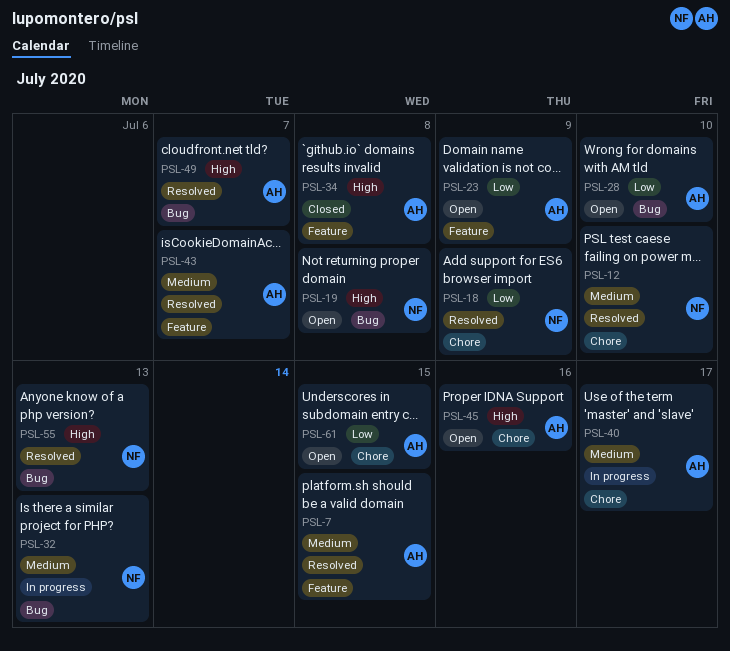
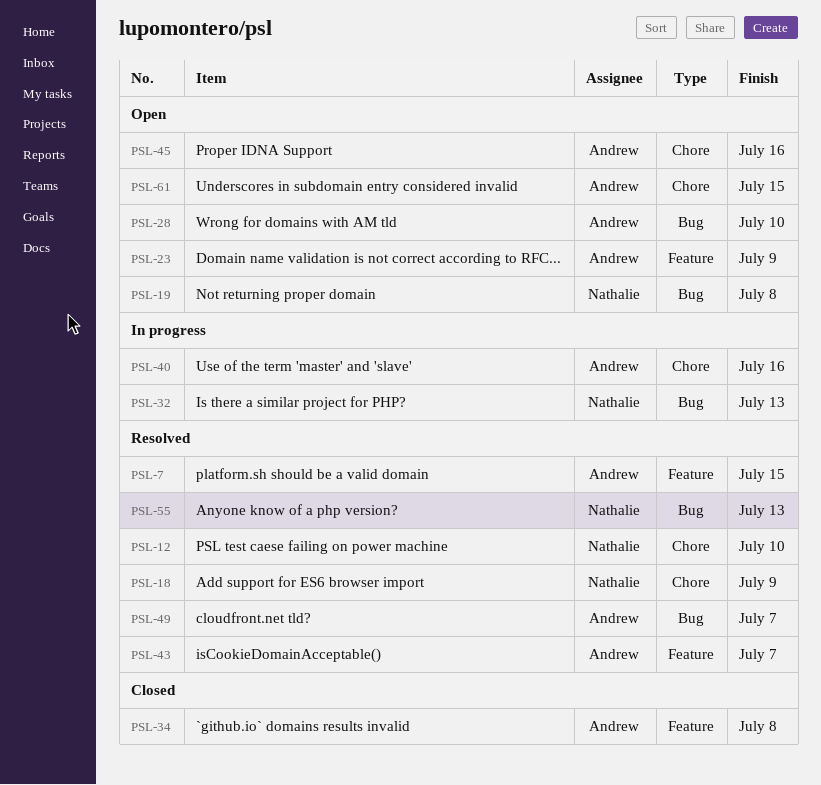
PSL-40, due: Jul 17 -> Jul 16

